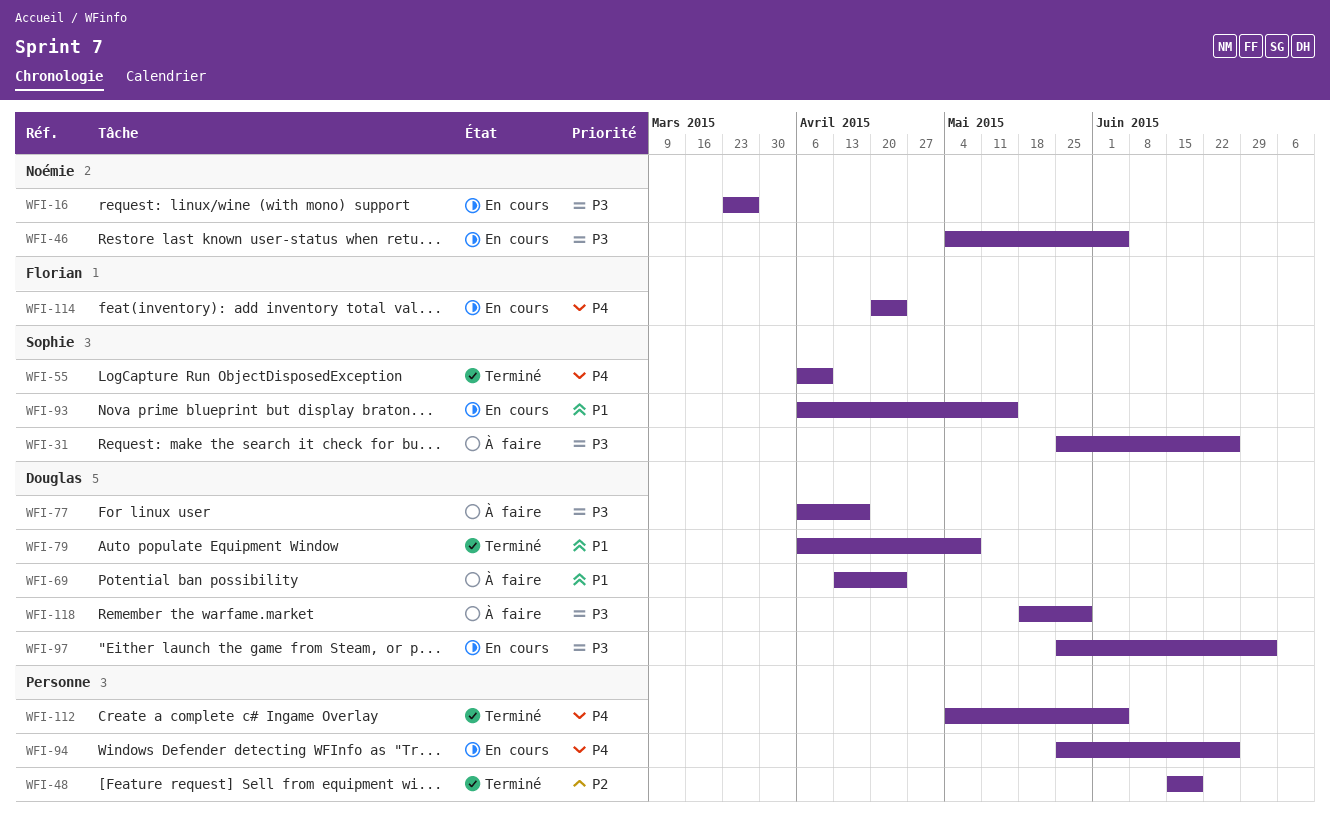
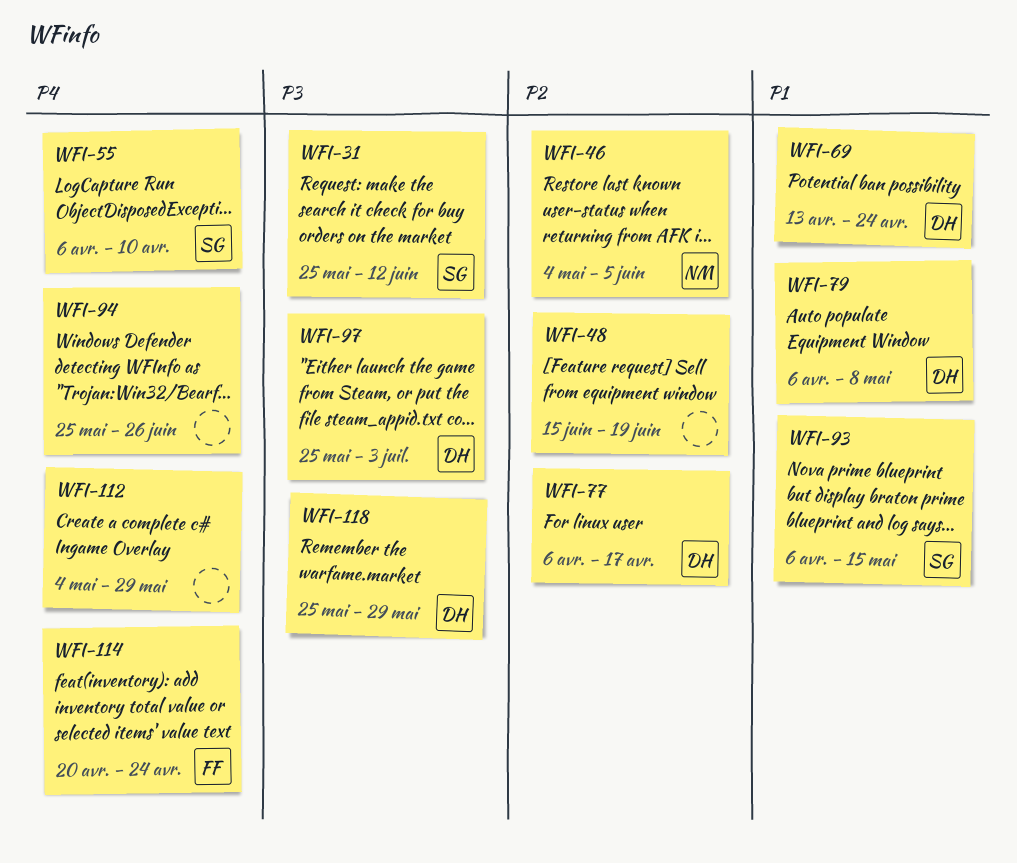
WFI-16: present -> none
WFI-31, due: Jun 26 -> Jun 12
WFI-46, priority: P3 -> P2
WFI-77, priority: P3 -> P2
WFI-112, due: Jun 5 -> May 29
WFI-118, start: May 18 -> May 25

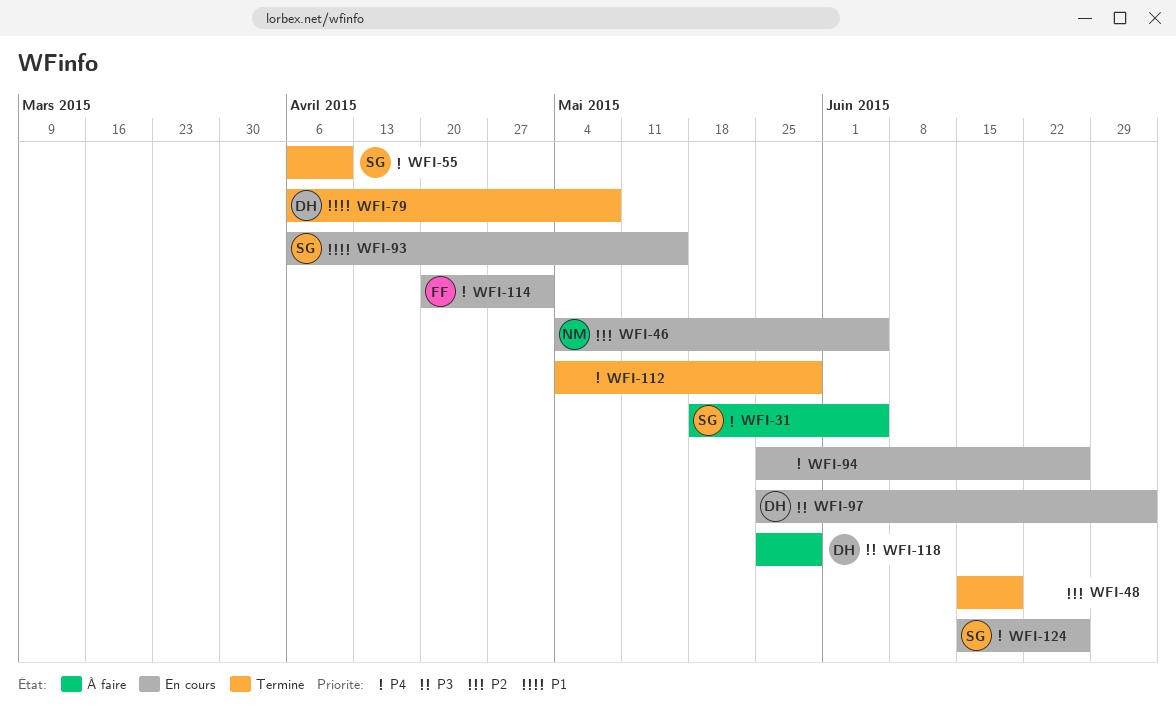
WFI-31, priority: P3 -> P4
WFI-31, start: May 25 -> May 18
WFI-31, due: Jun 12 -> Jun 5
WFI-69: present -> none
WFI-77: present -> none
WFI-114, due: Apr 24 -> May 1
WFI-124: none -> present

